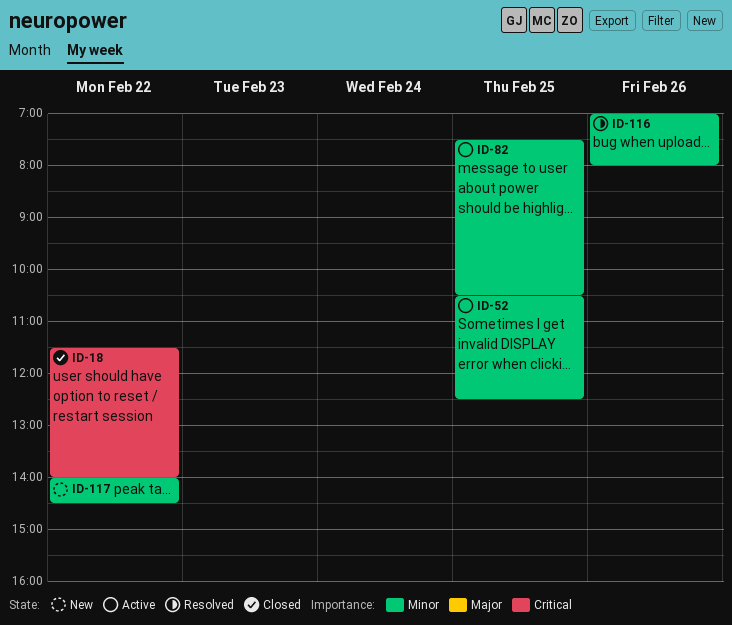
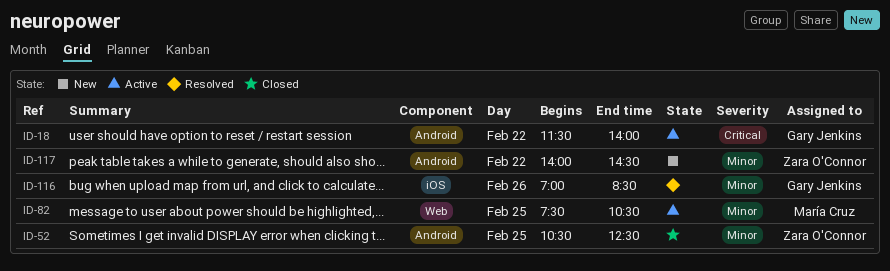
ID-18, status: Closed -> Active
ID-52, status: Active -> Closed
ID-116, ends: 08:00 -> 08:30

